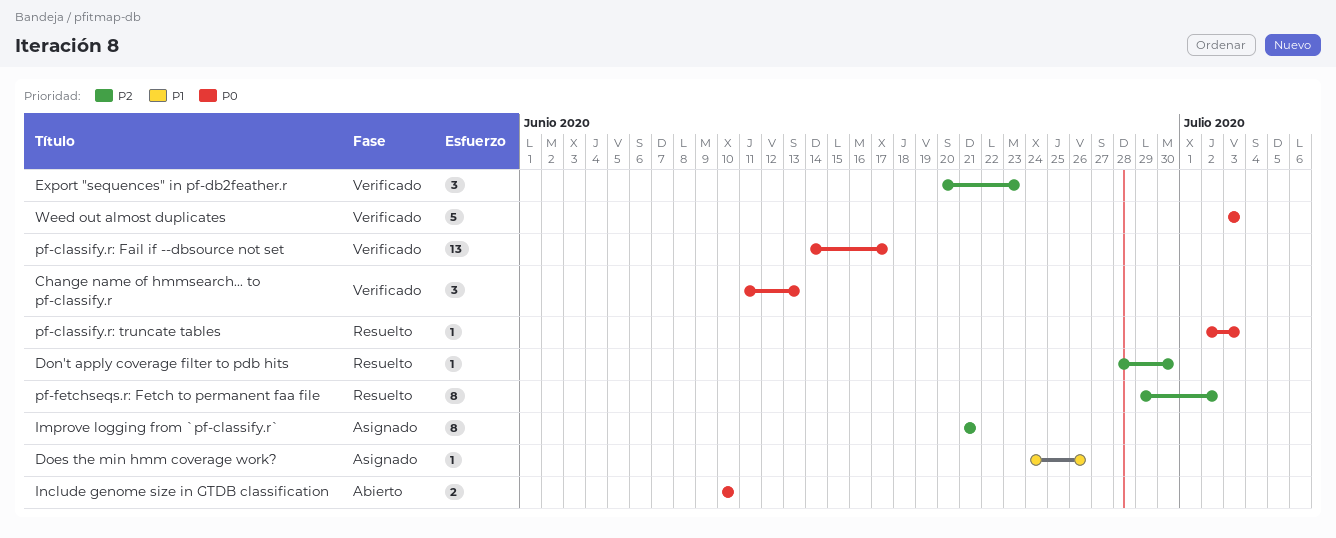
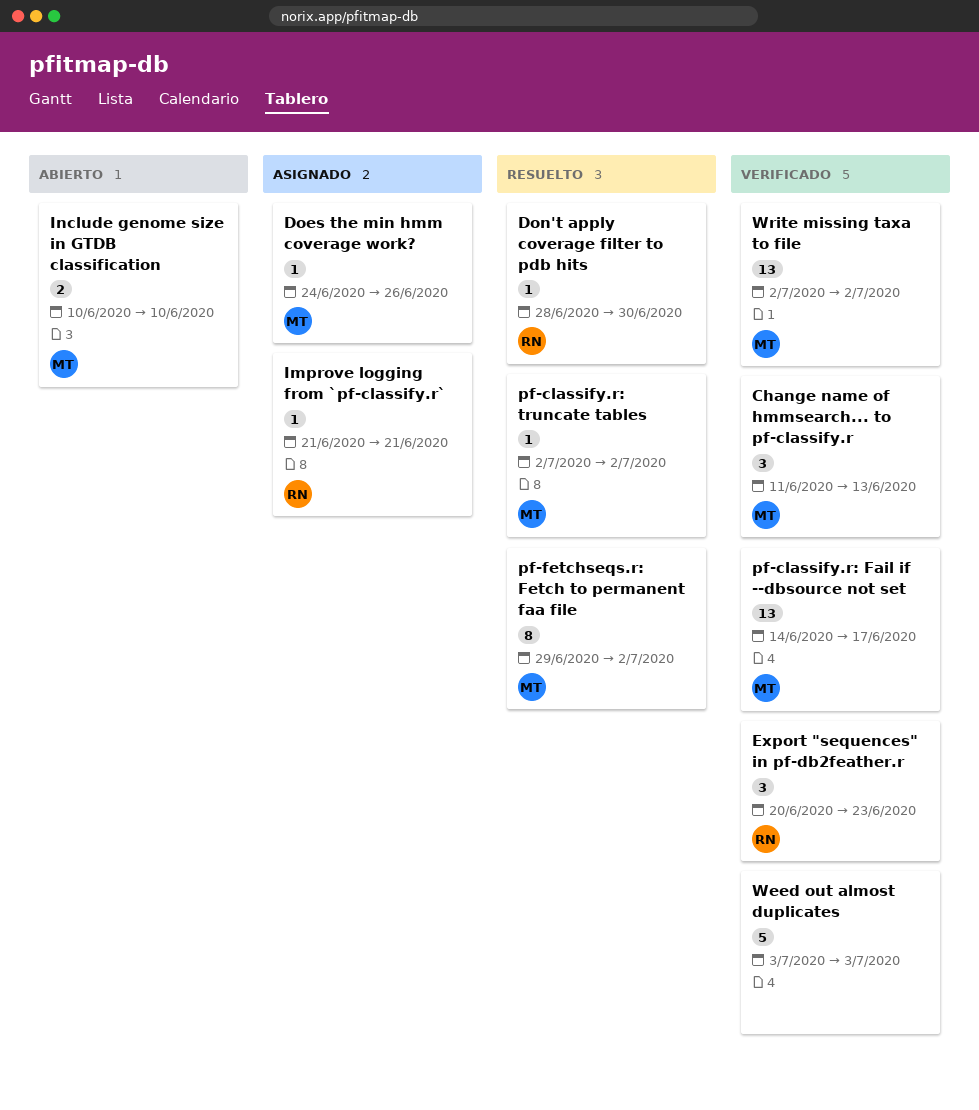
Improve logging from `pf-classify.r`, estimate: 8 -> 1
pf-classify.r: truncate tables, due: Jul 3 -> Jul 2
Write missing taxa to file: none -> present

